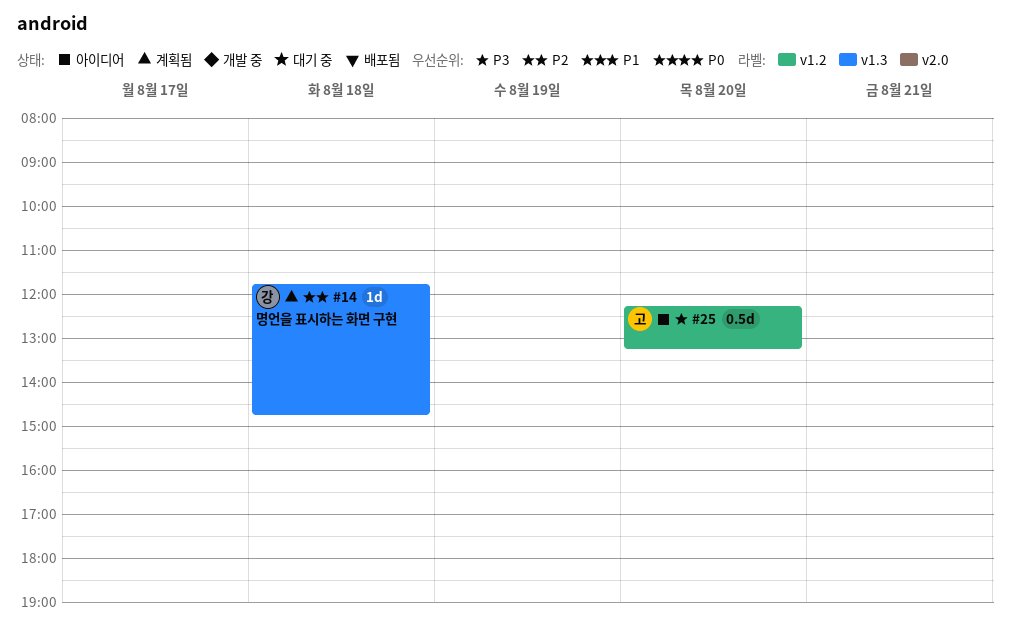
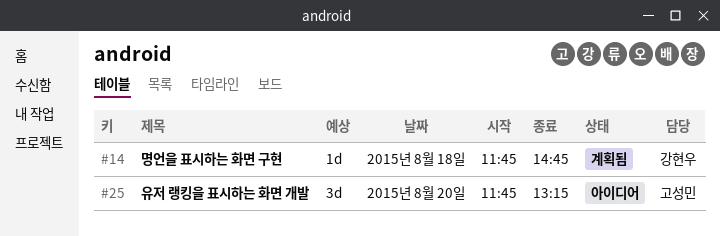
#25, estimate: 0.5d -> 3d
#25, begins: 12:15 -> 11:45

